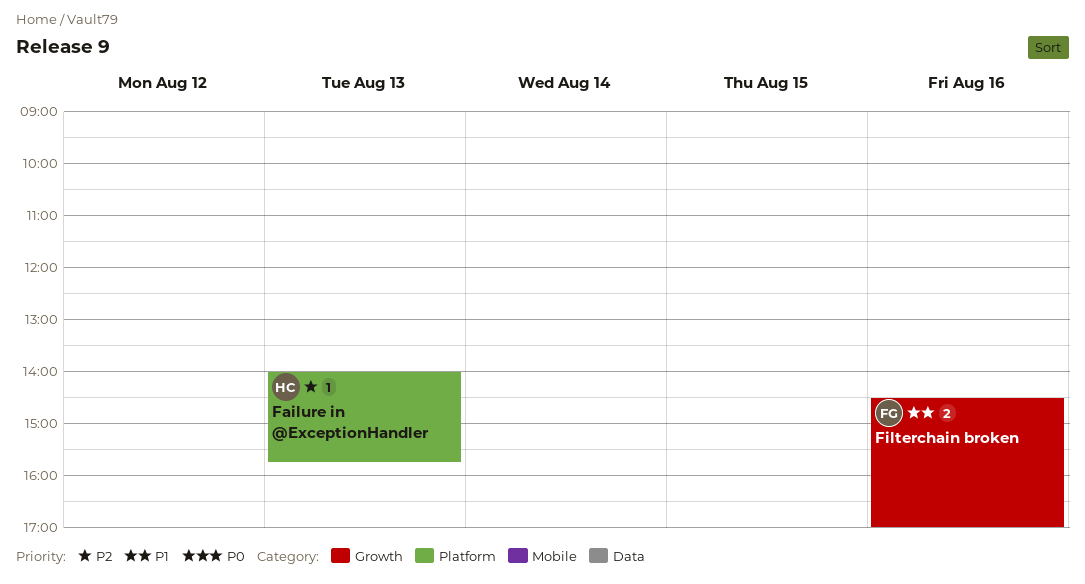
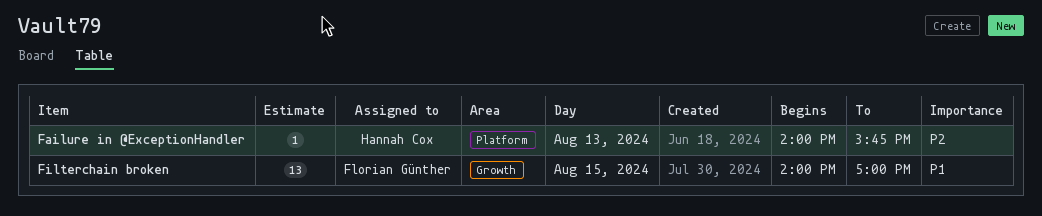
Filterchain broken, estimate: 2 -> 13
Filterchain broken, day: Aug 16 -> Aug 15
Filterchain broken, begins: 14:30 -> 14:00

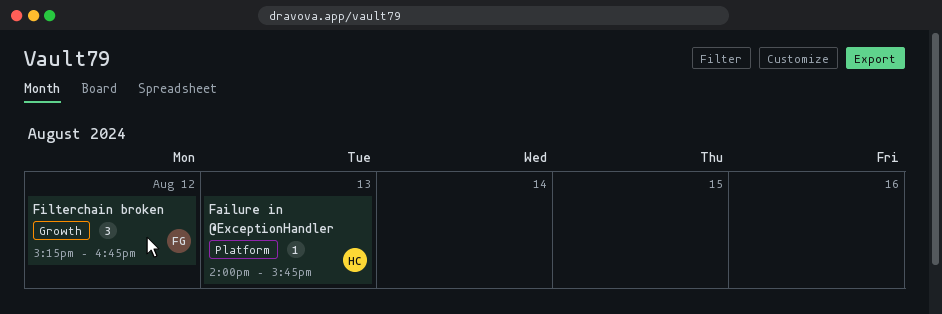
Filterchain broken, estimate: 13 -> 3
Filterchain broken, day: Aug 15 -> Aug 12
Filterchain broken, begins: 14:00 -> 15:15
Filterchain broken, ends: 17:00 -> 16:45

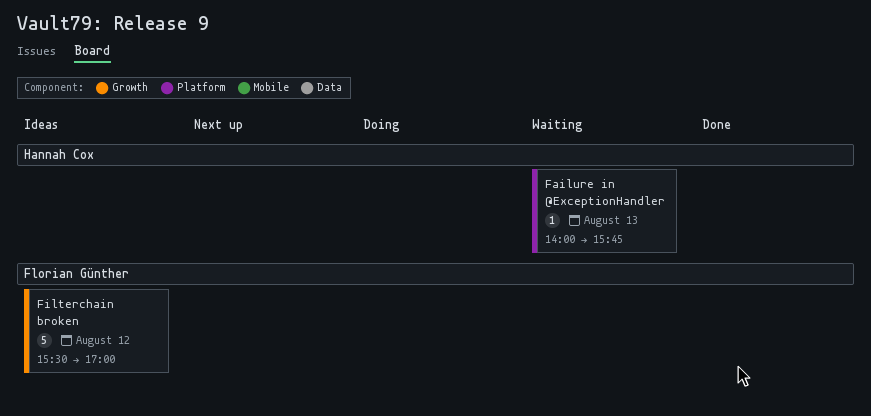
Filterchain broken, estimate: 3 -> 5
Filterchain broken, begins: 15:15 -> 15:30
Filterchain broken, ends: 16:45 -> 17:00

